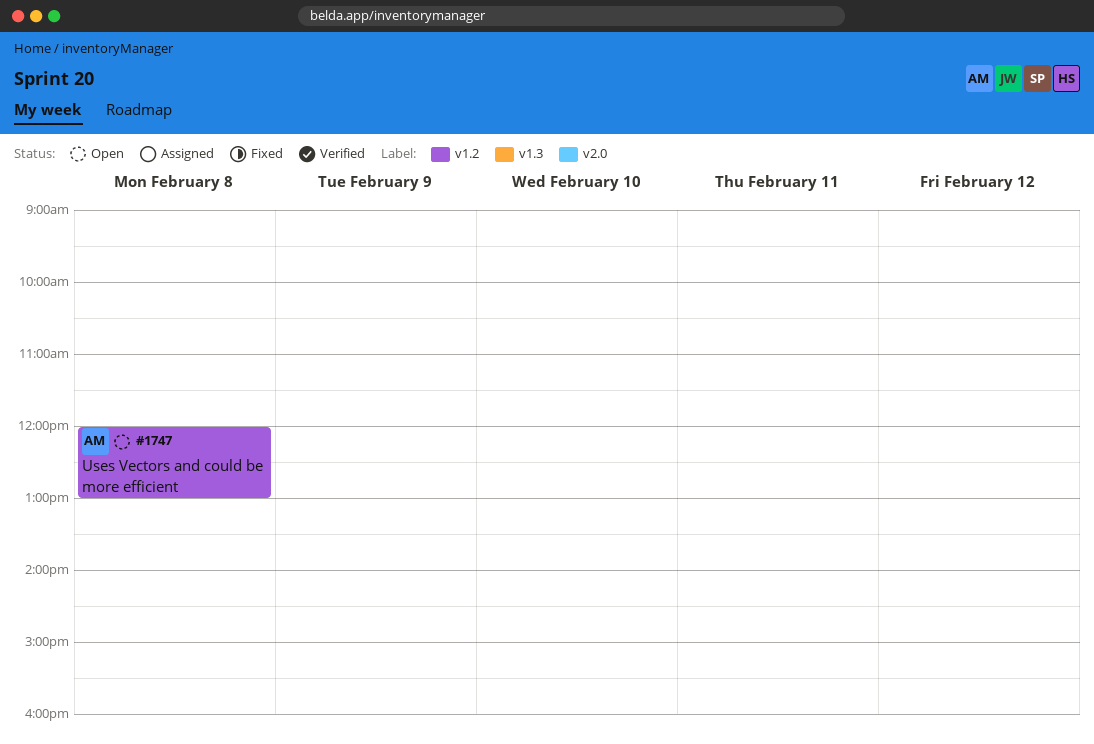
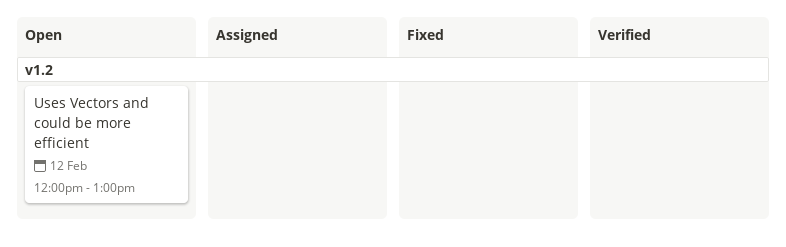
Uses Vectors and could be more efficient, day: Feb 8 -> Feb 12

